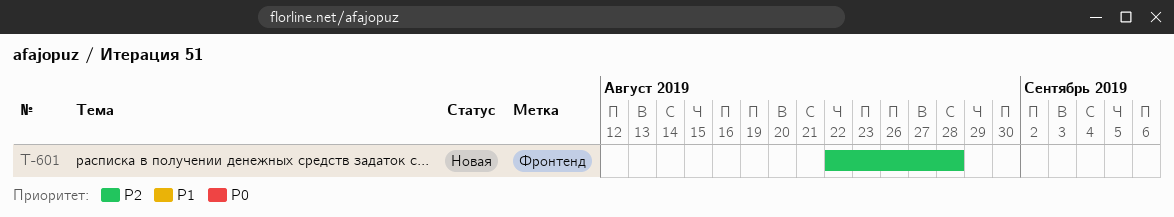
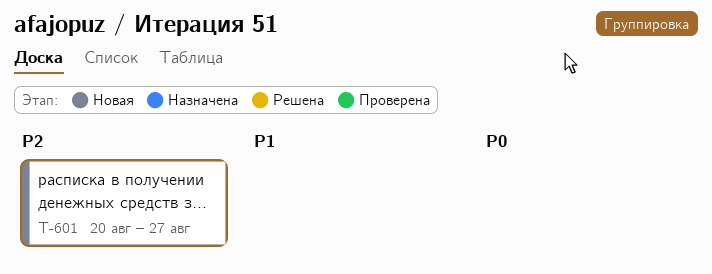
T-601, start: Aug 22 -> Aug 20
T-601, due: Aug 28 -> Aug 27

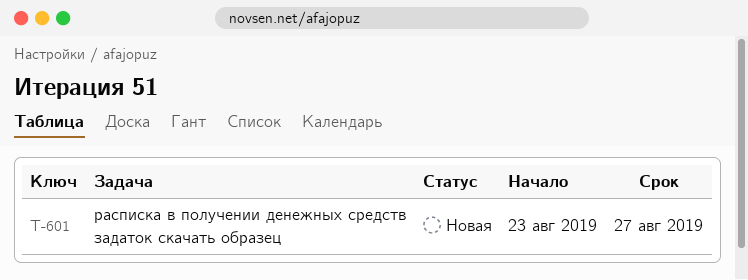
T-601, start: Aug 20 -> Aug 23

